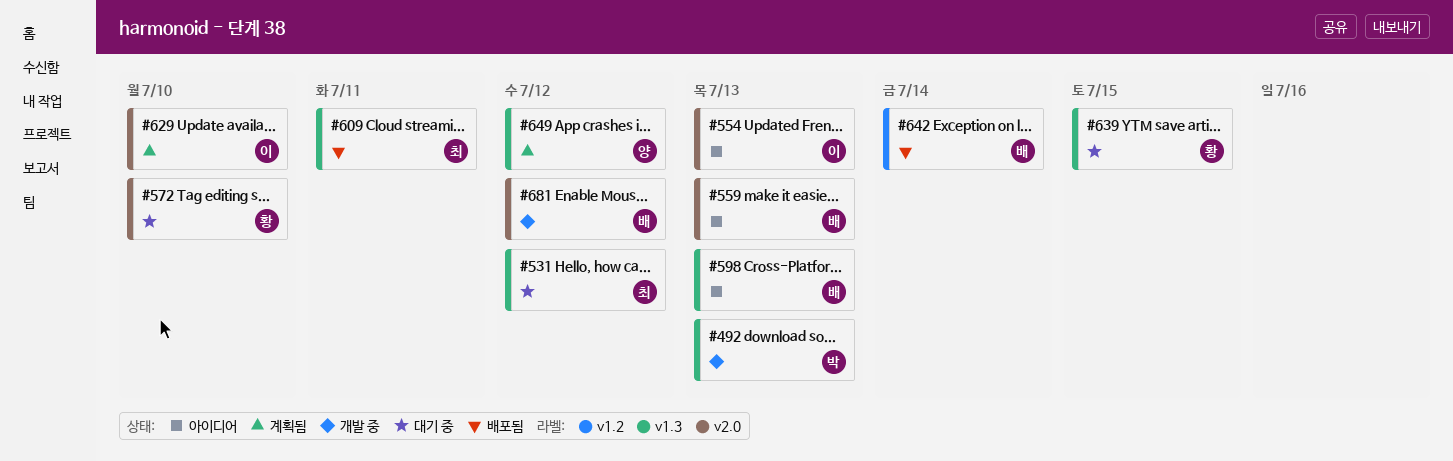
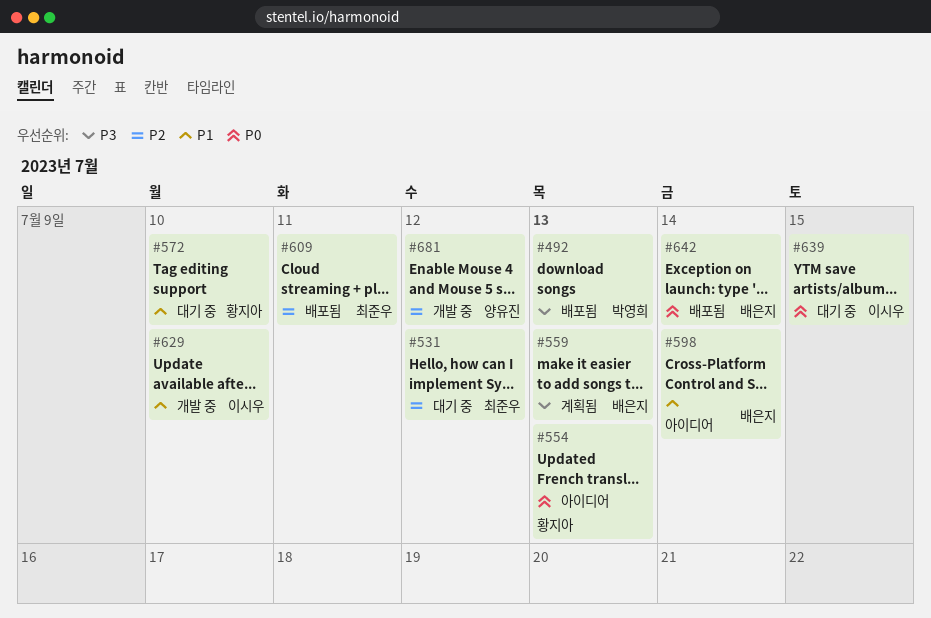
#492, status: 개발 중 -> 배포됨
#554, owner: 이시우 -> 황지아
#559, status: 아이디어 -> 계획됨
#598, due: Jul 13 -> Jul 14
#629, status: 계획됨 -> 개발 중
#639, owner: 황지아 -> 이시우
#649: present -> none
#681, owner: 배은지 -> 양유진

